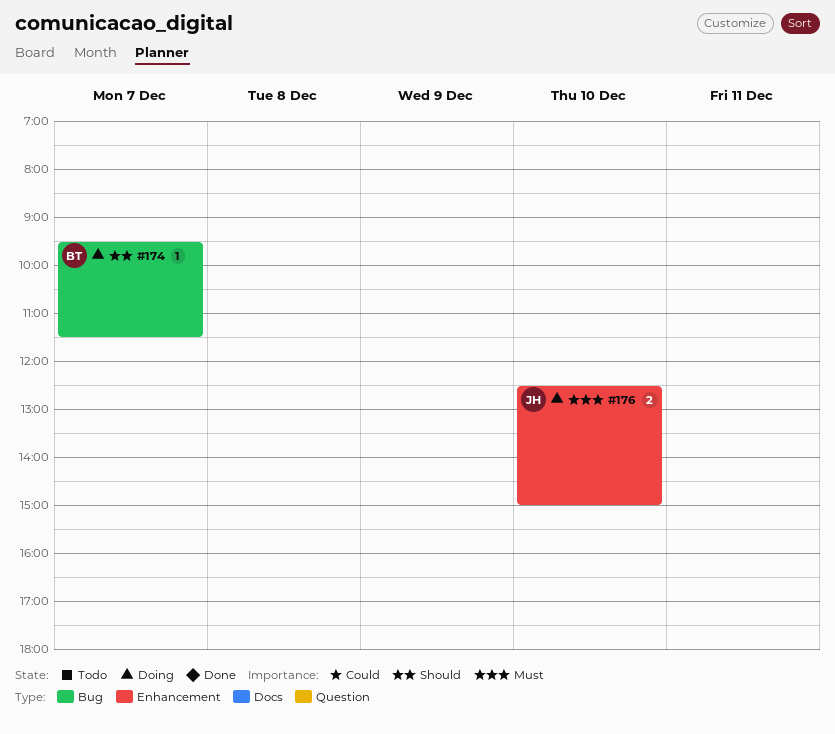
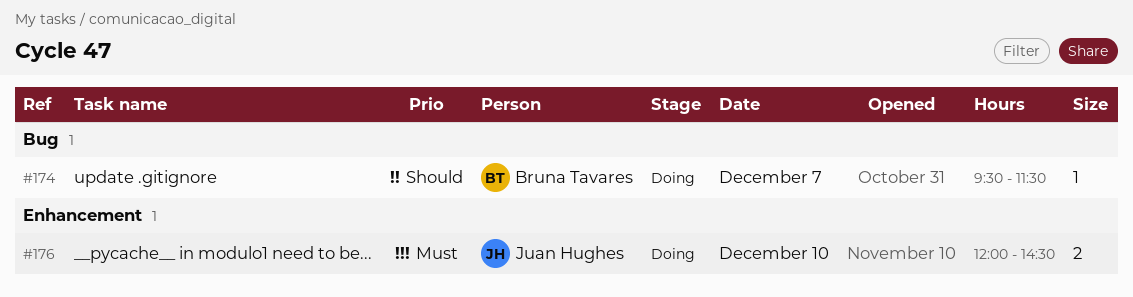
#176, begins: 12:30 -> 12:00
#176, ends: 15:00 -> 14:30

